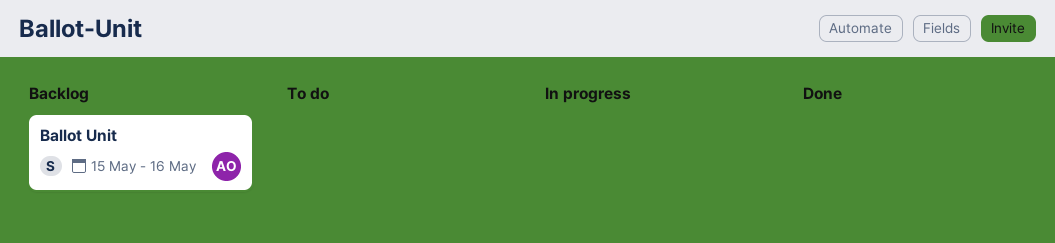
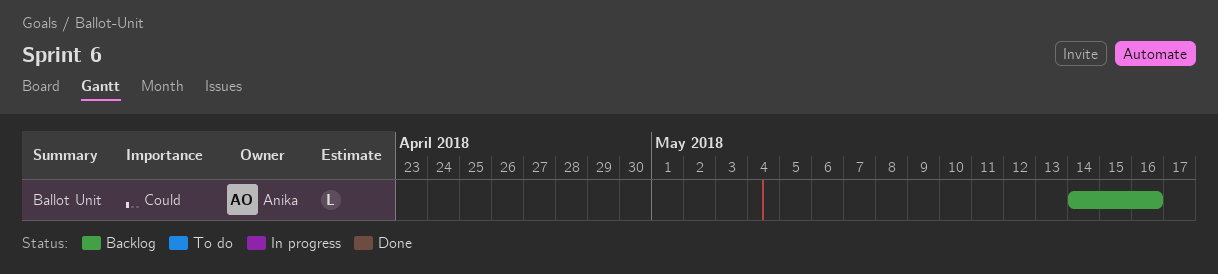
Ballot Unit, estimate: S -> L
Ballot Unit, start: May 15 -> May 14

